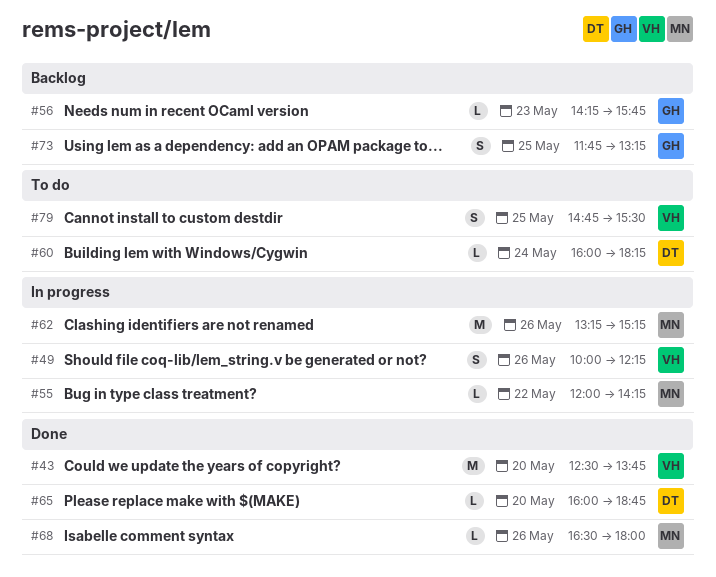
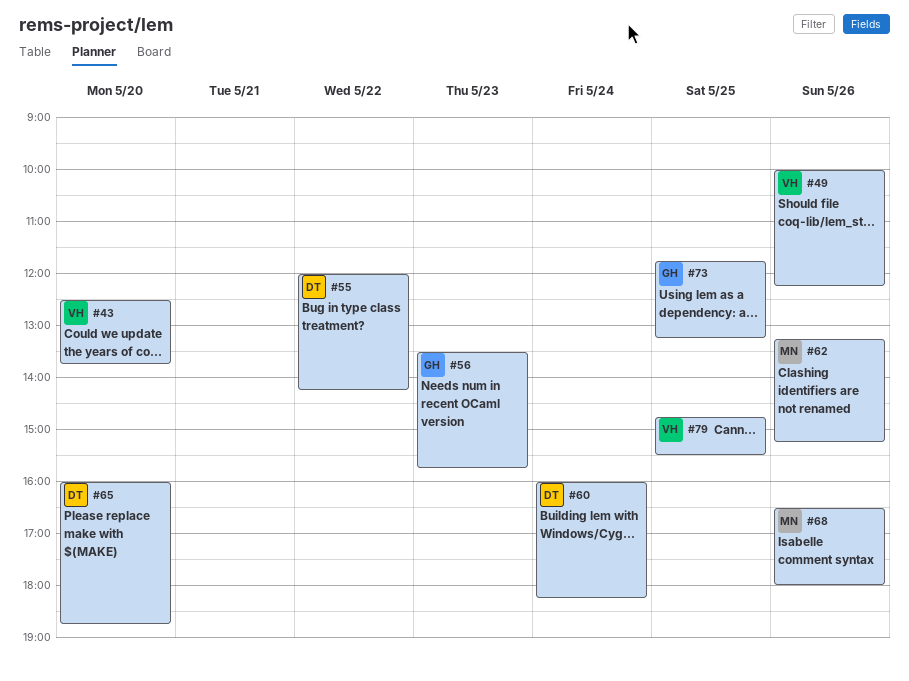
#55, owner: MN -> DT
#56, begins: 14:15 -> 13:30

